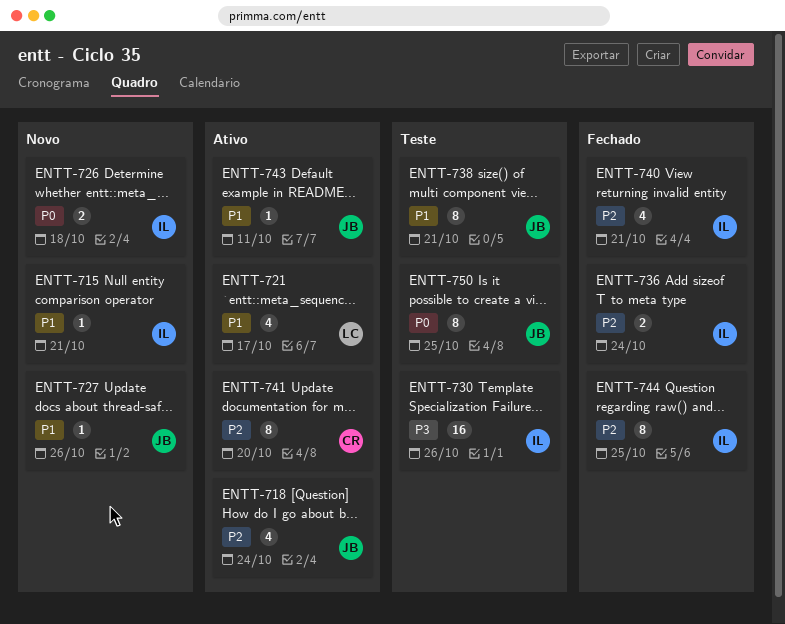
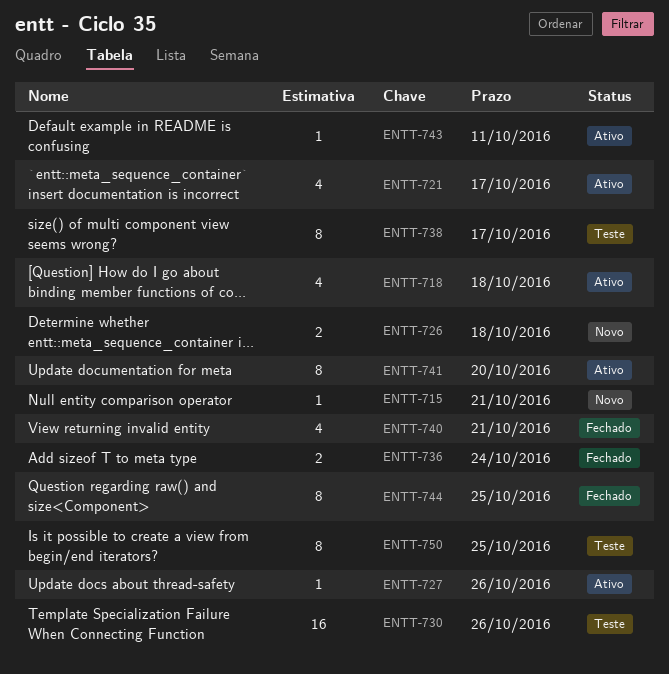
ENTT-718, due: Oct 24 -> Oct 18
ENTT-727, status: Novo -> Ativo
ENTT-738, due: Oct 21 -> Oct 17

